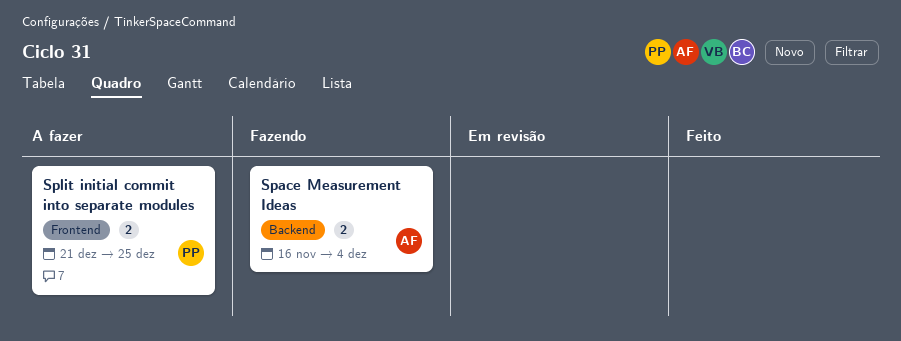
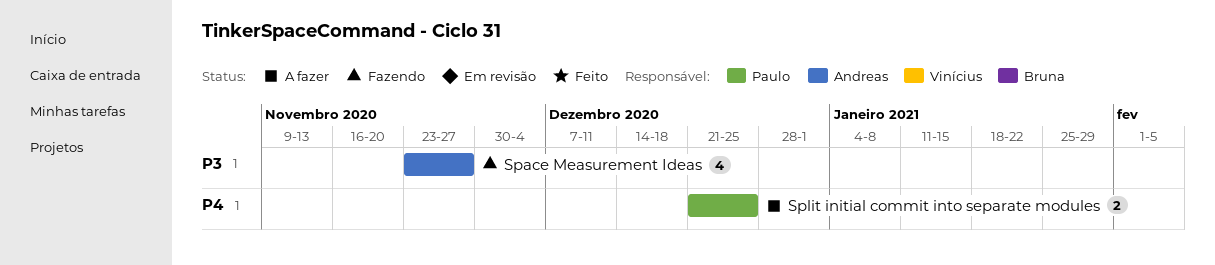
Space Measurement Ideas, estimate: 2 -> 4
Space Measurement Ideas, start: Nov 16 -> Nov 23
Space Measurement Ideas, due: Dec 4 -> Nov 27

